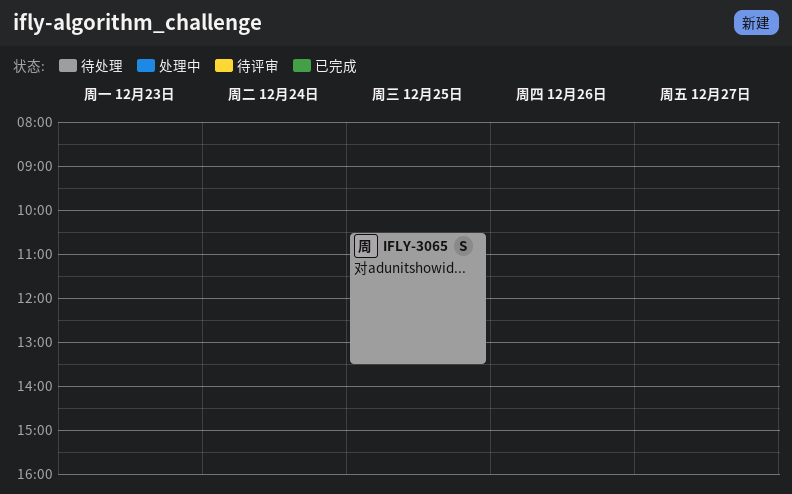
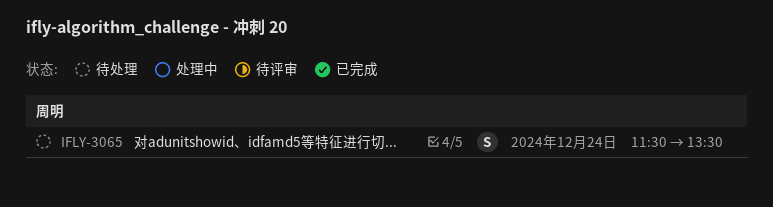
IFLY-3065, day: Dec 25 -> Dec 24
IFLY-3065, begins: 10:30 -> 11:30

